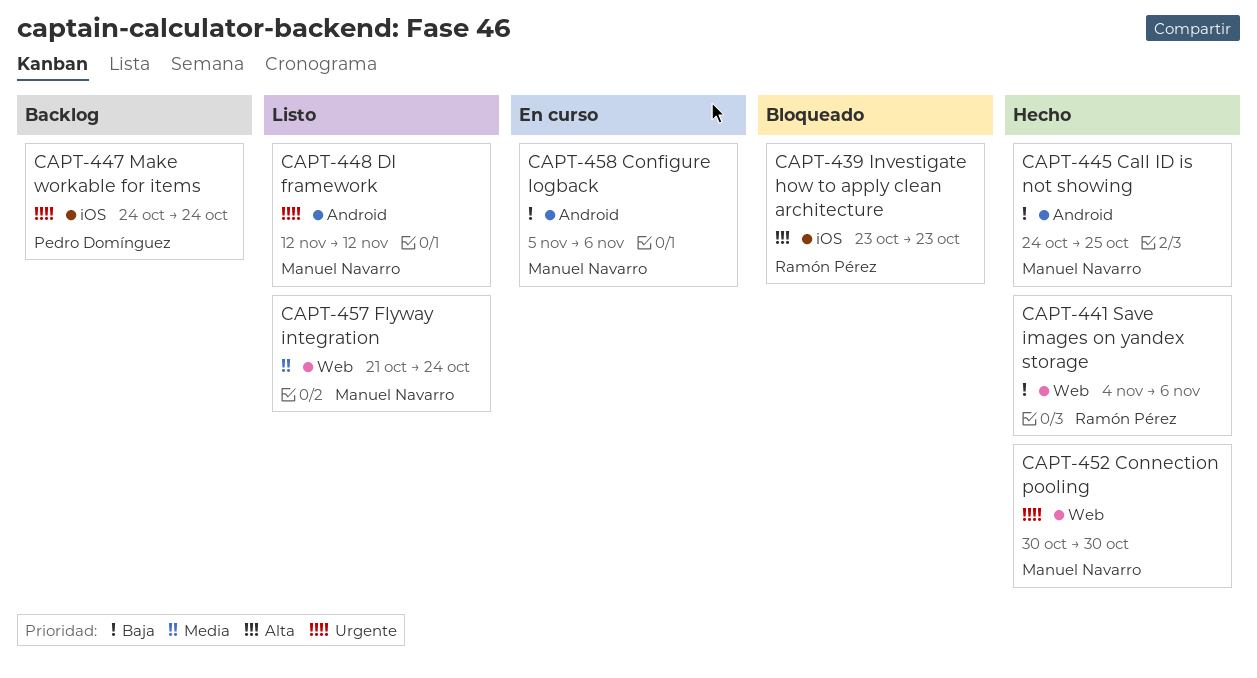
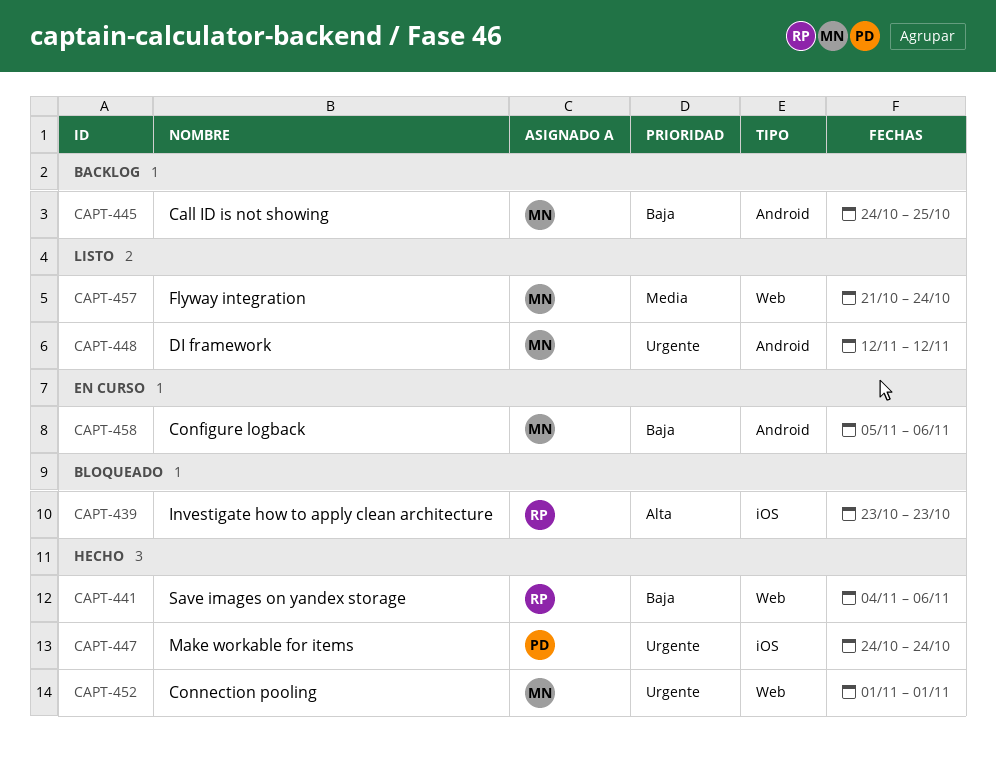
CAPT-445, status: Hecho -> Backlog
CAPT-447, status: Backlog -> Hecho
CAPT-452, start: Oct 30 -> Nov 1
CAPT-452, due: Oct 30 -> Nov 1

